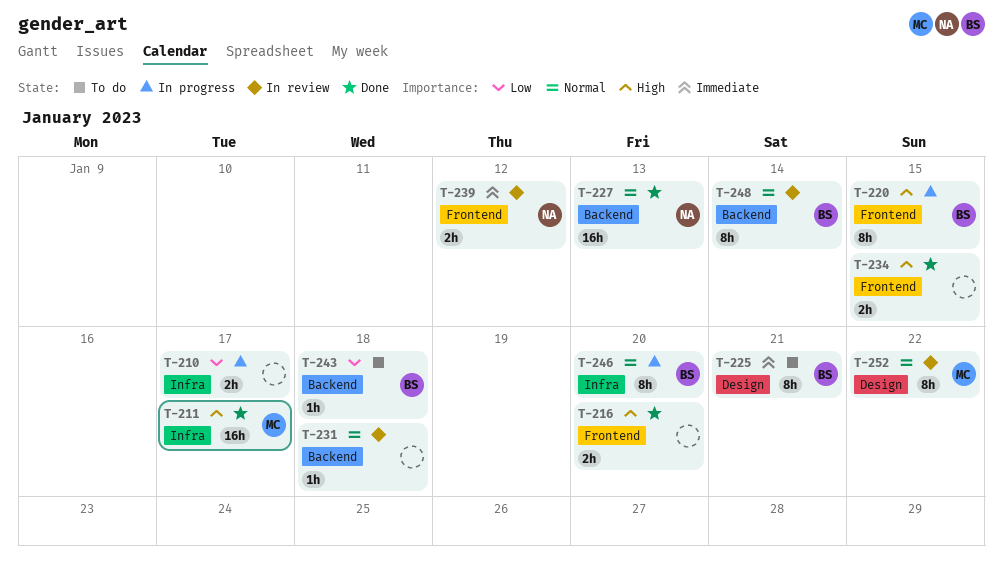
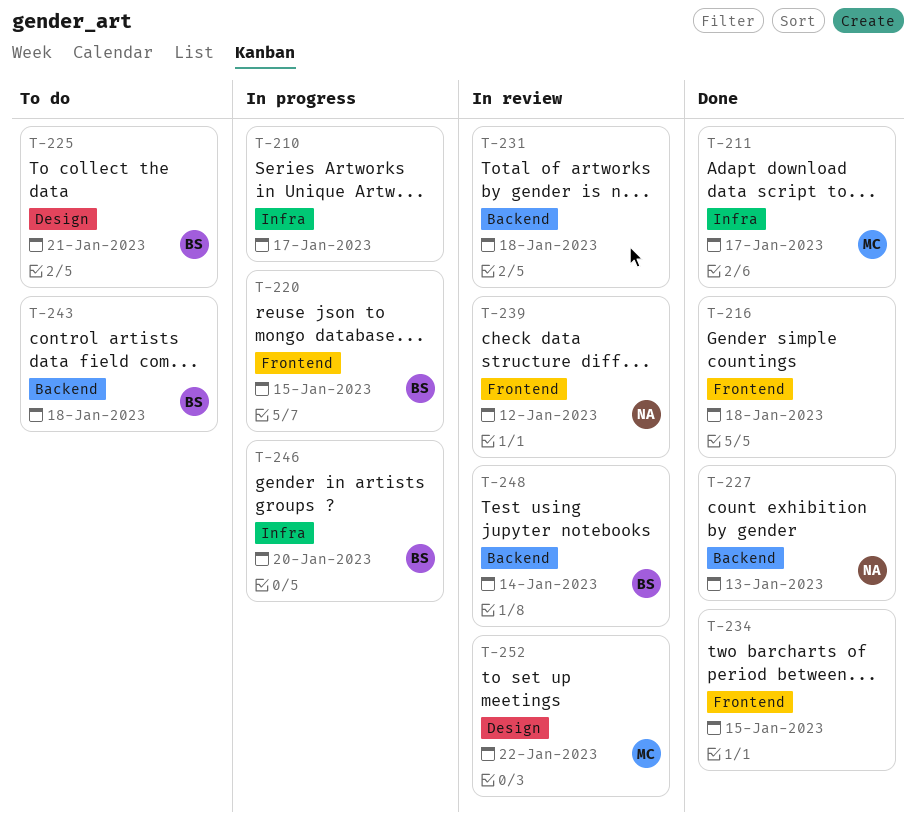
T-216, due: Jan 20 -> Jan 18

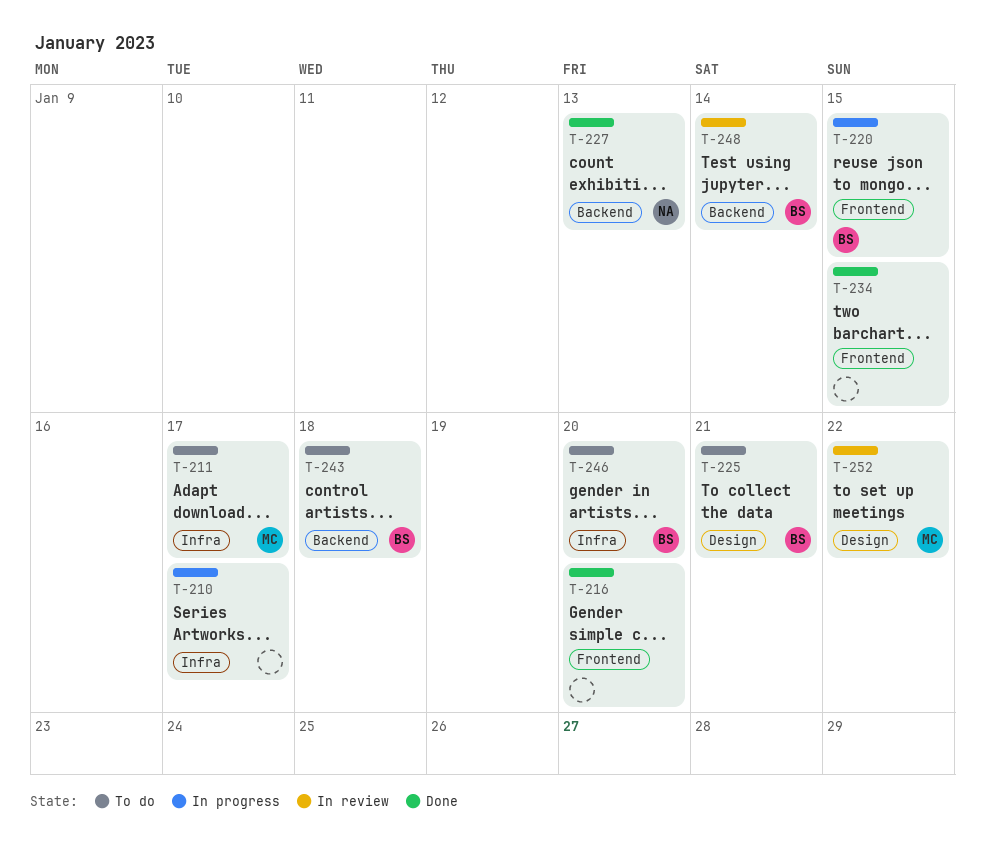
T-211, status: Done -> To do
T-216, due: Jan 18 -> Jan 20
T-231: present -> none
T-239: present -> none
T-246, status: In progress -> To do

